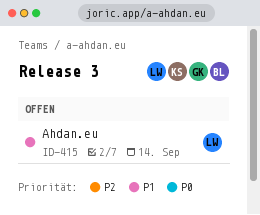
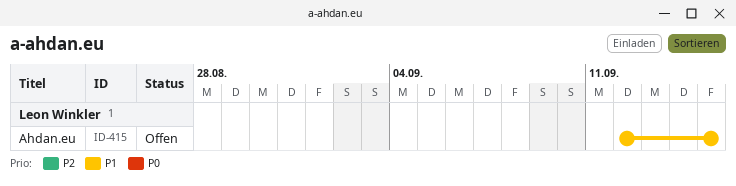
ID-415, due: Sep 14 -> Sep 15

